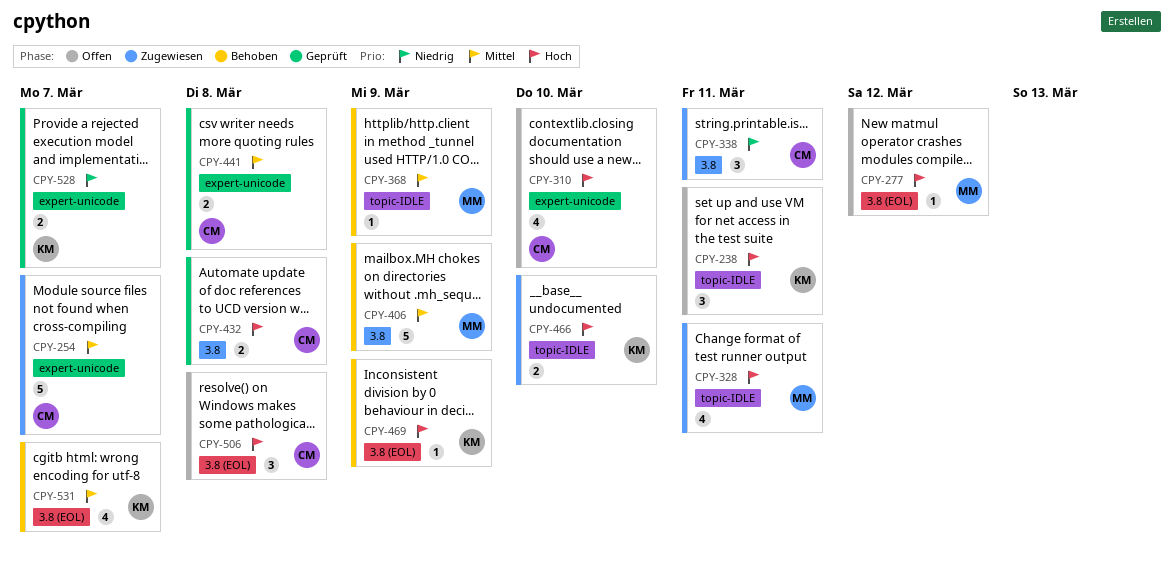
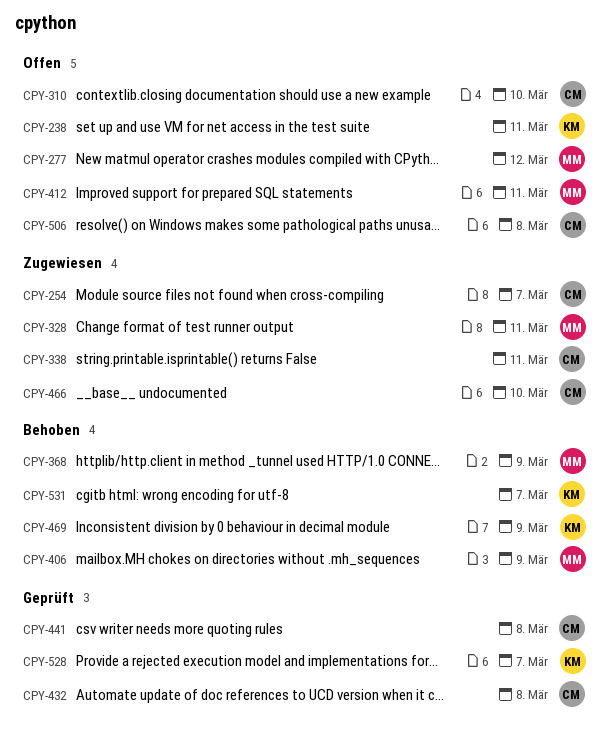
CPY-412: none -> present
CPY-466, owner: KM -> CM

